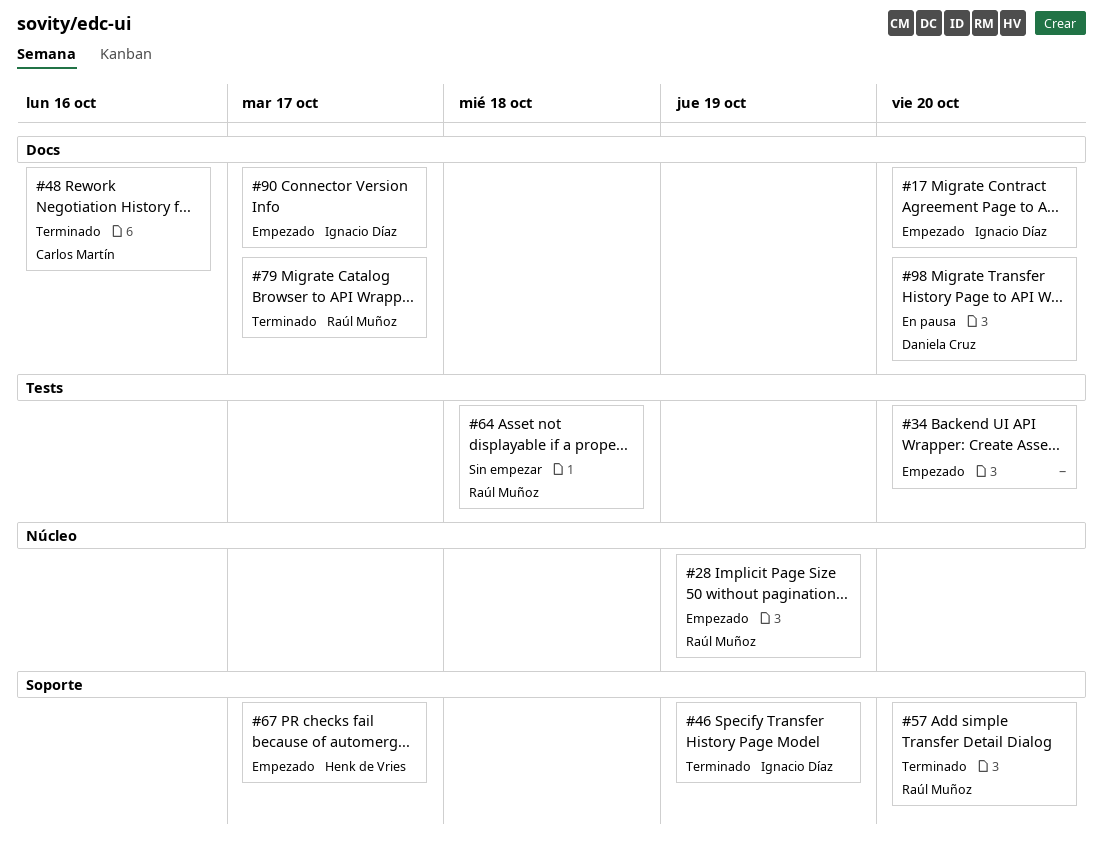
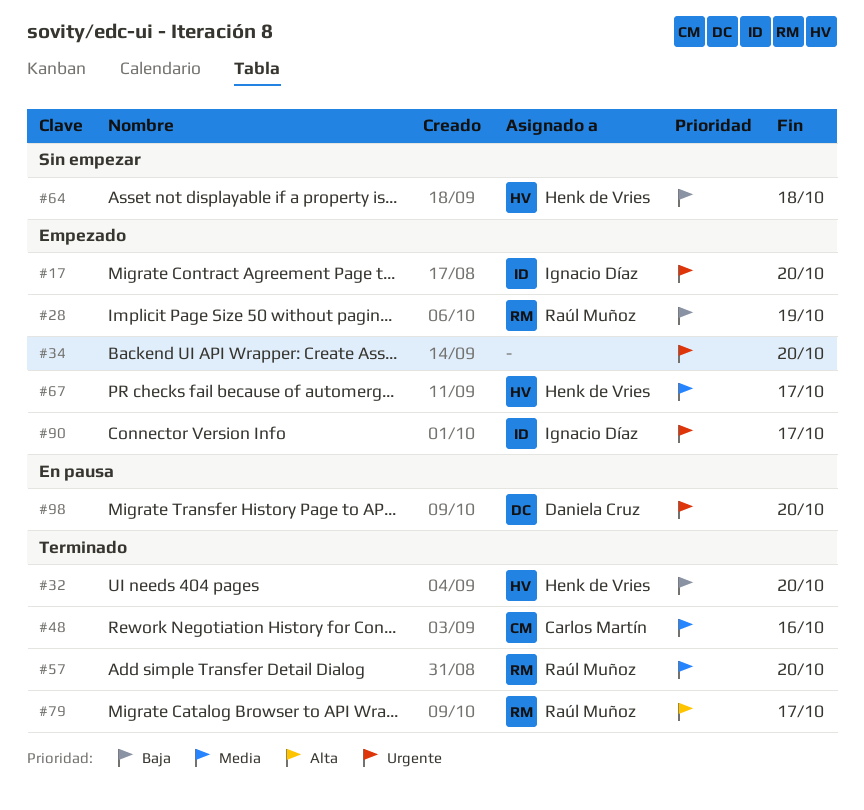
#32: none -> present
#46: present -> none
#64, owner: Raúl Muñoz -> Henk de Vries

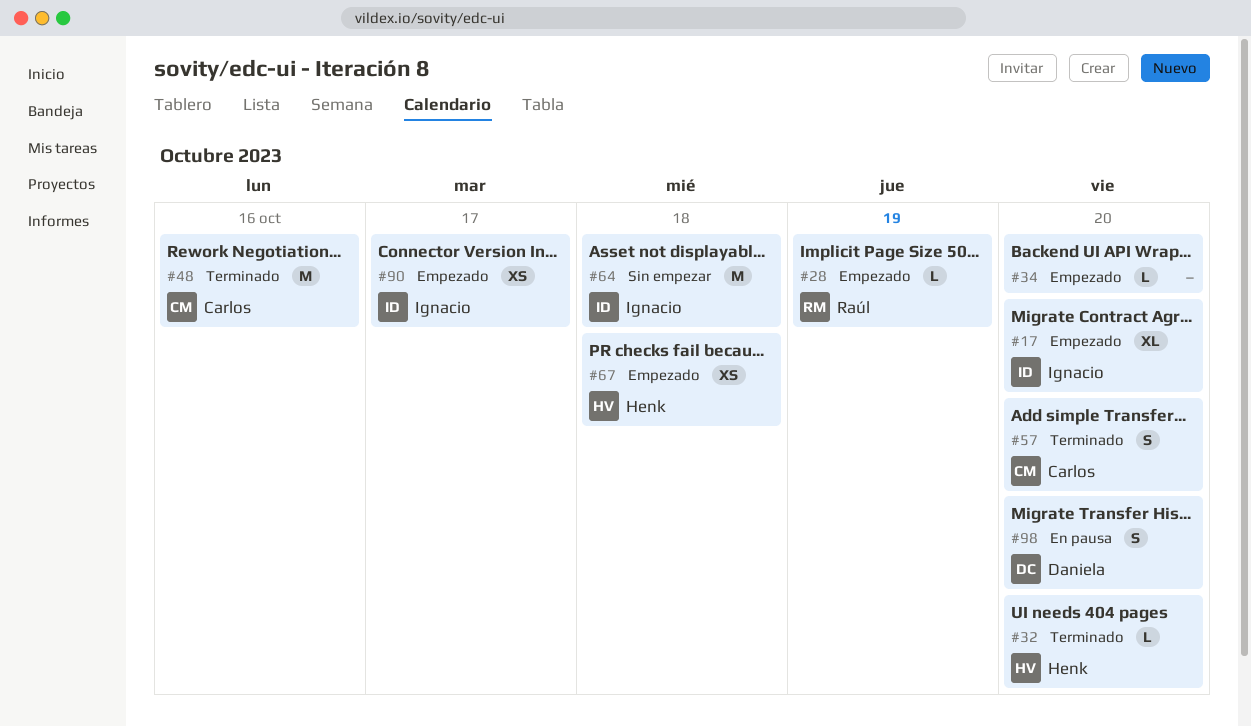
#57, owner: Raúl Muñoz -> Carlos Martín
#64, owner: Henk de Vries -> Ignacio Díaz
#67, due: Oct 17 -> Oct 18
#79: present -> none

